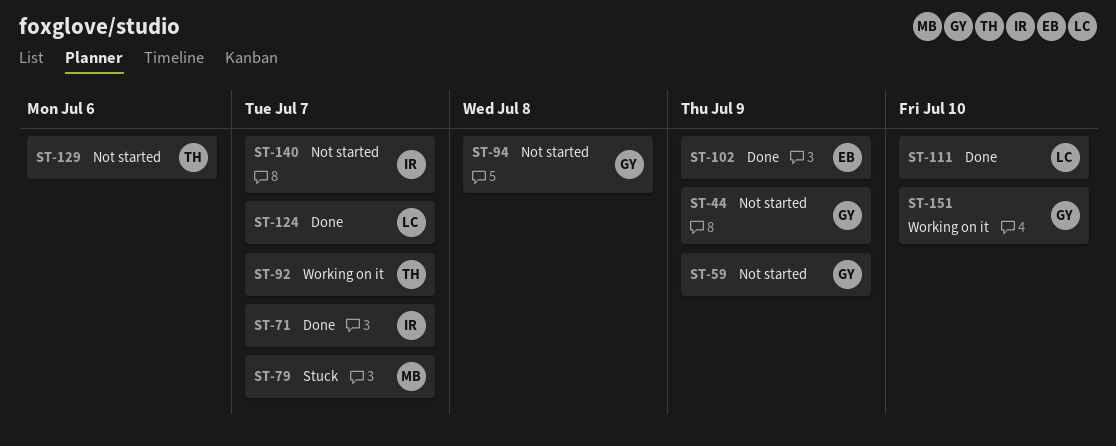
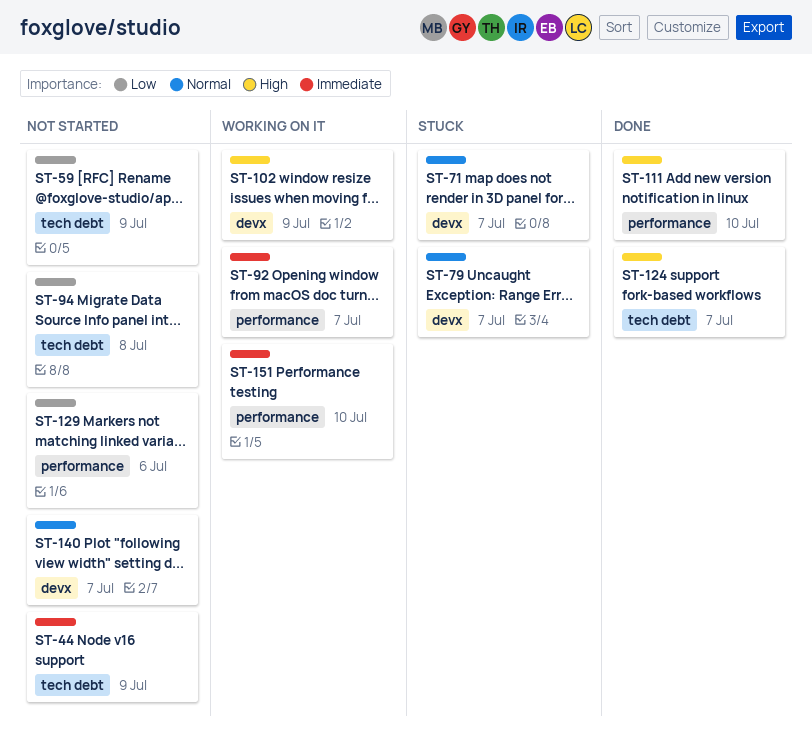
ST-71, status: Done -> Stuck
ST-102, status: Done -> Working on it

